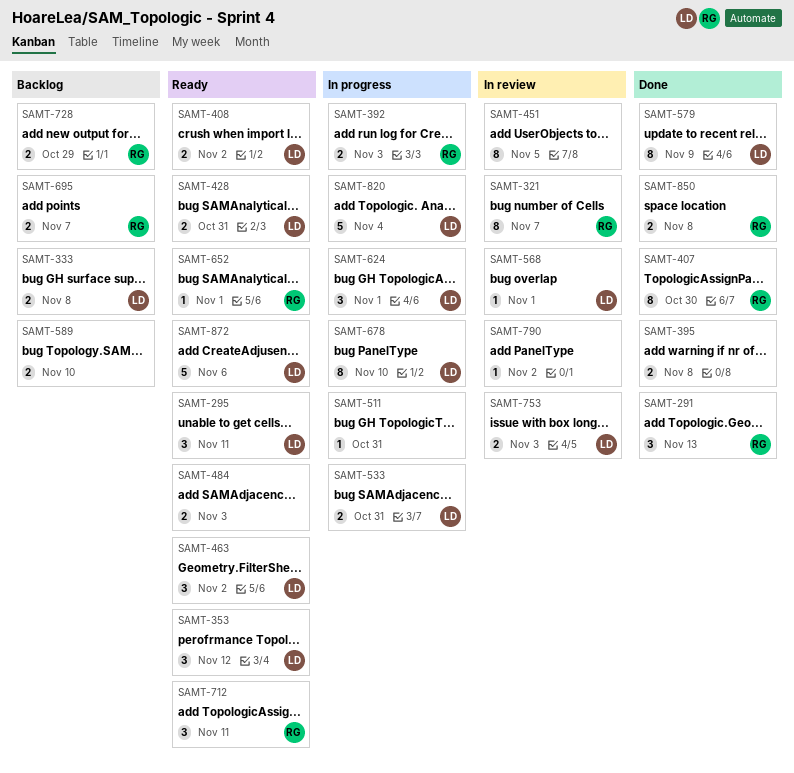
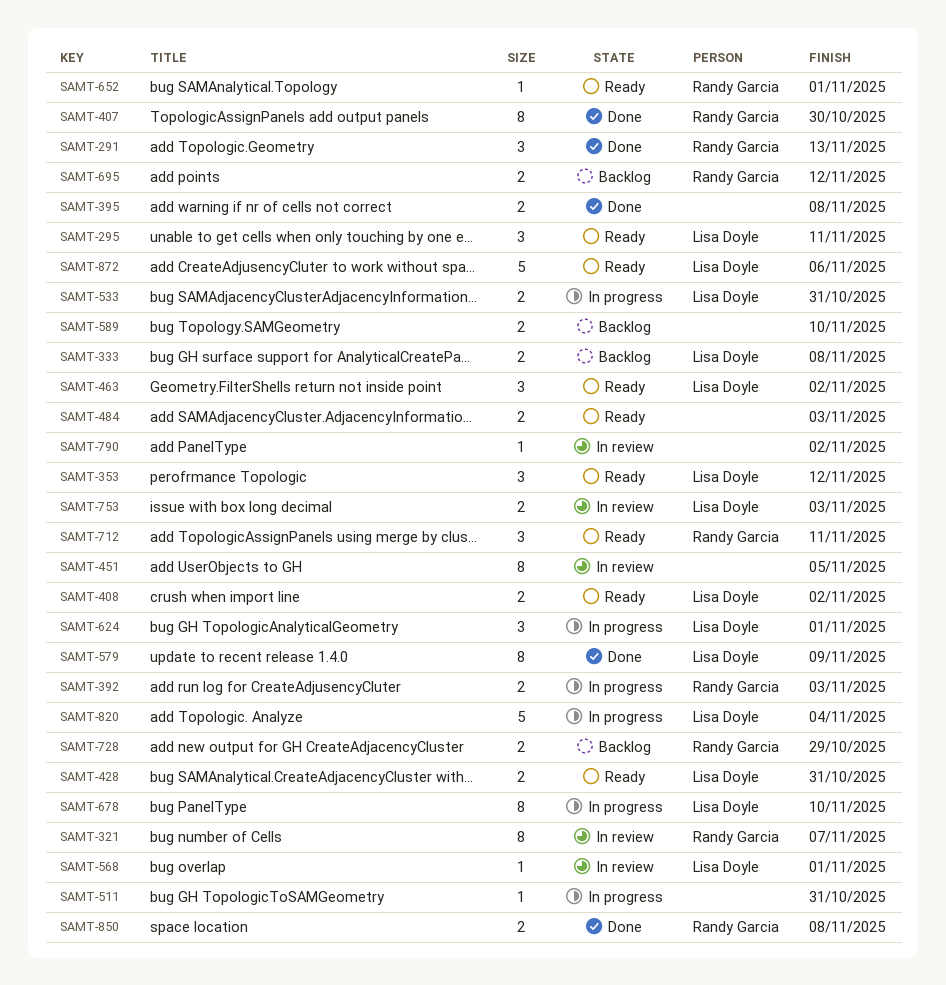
SAMT-695, due: Nov 7 -> Nov 12

